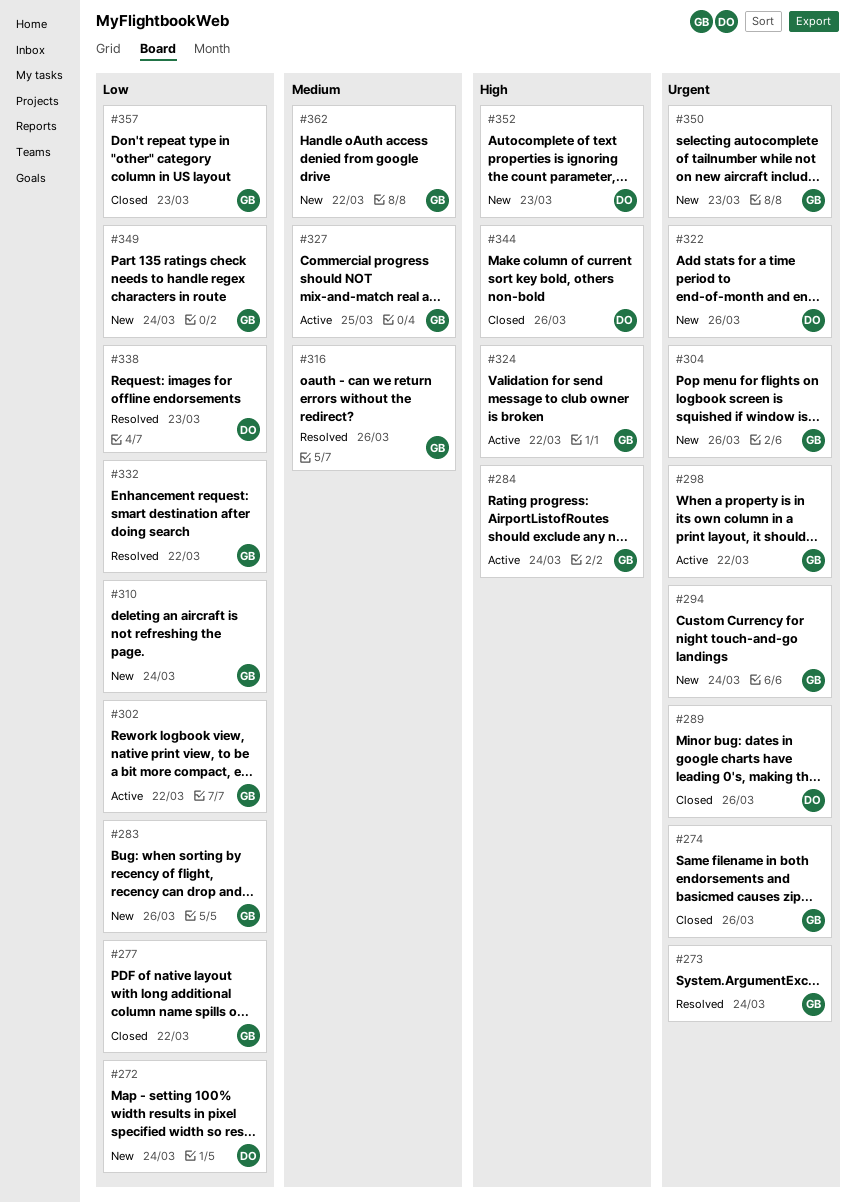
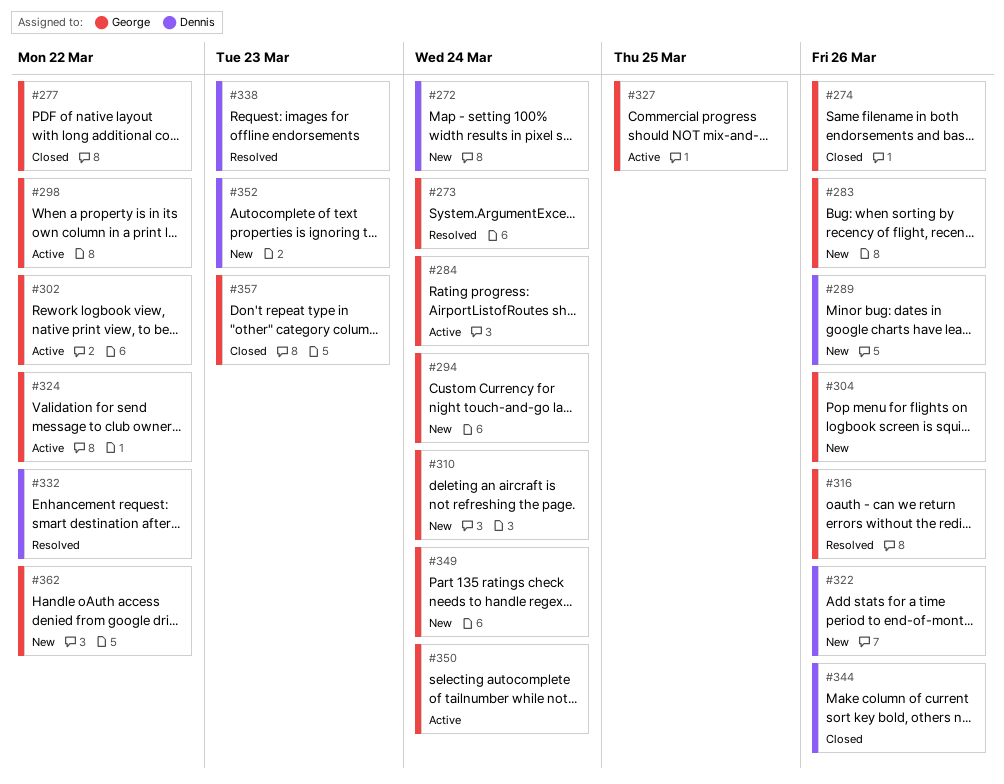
#289, status: Closed -> New
#332, owner: George -> Dennis
#350, status: New -> Active
#350, due: Mar 23 -> Mar 24

